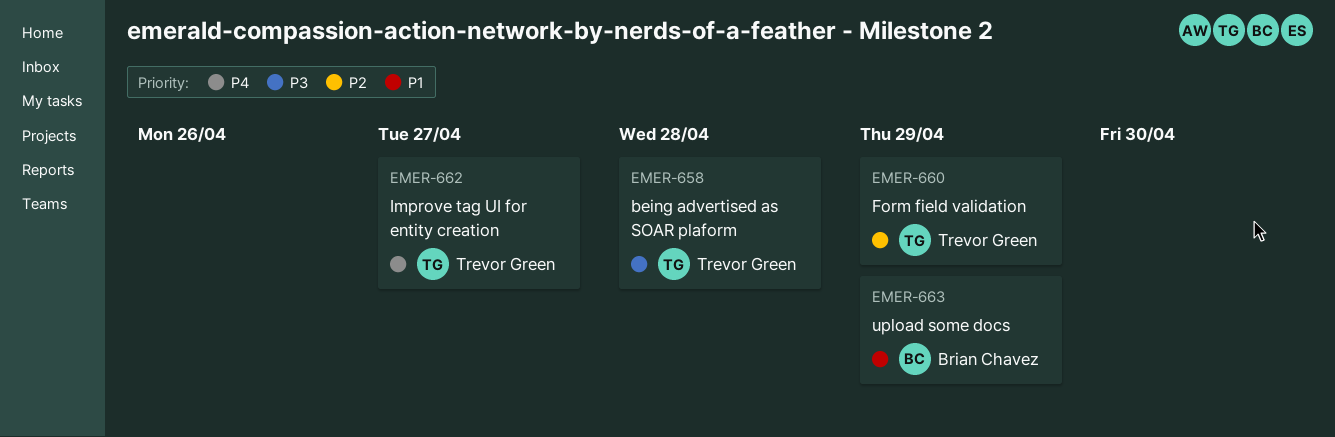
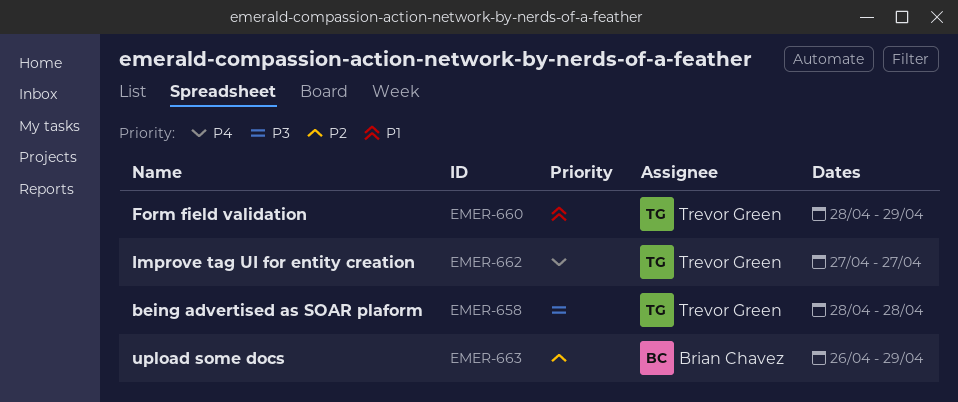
EMER-660, priority: P2 -> P1
EMER-663, priority: P1 -> P2

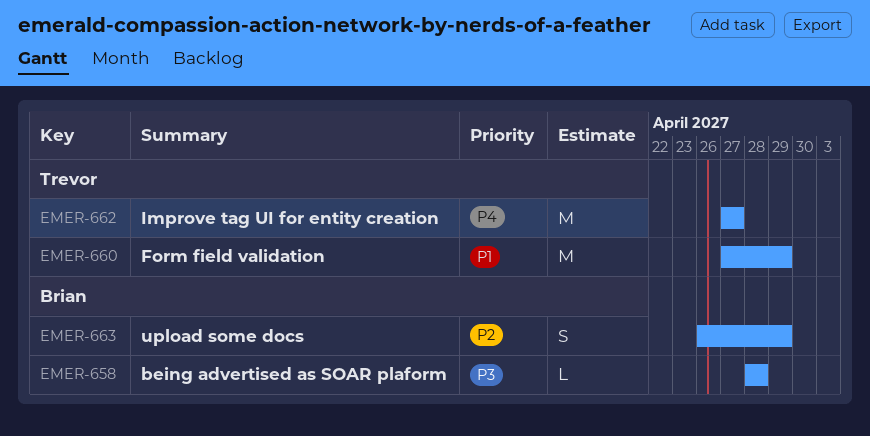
EMER-658, owner: Trevor Green -> Brian Chavez
EMER-660, start: Apr 28 -> Apr 27

